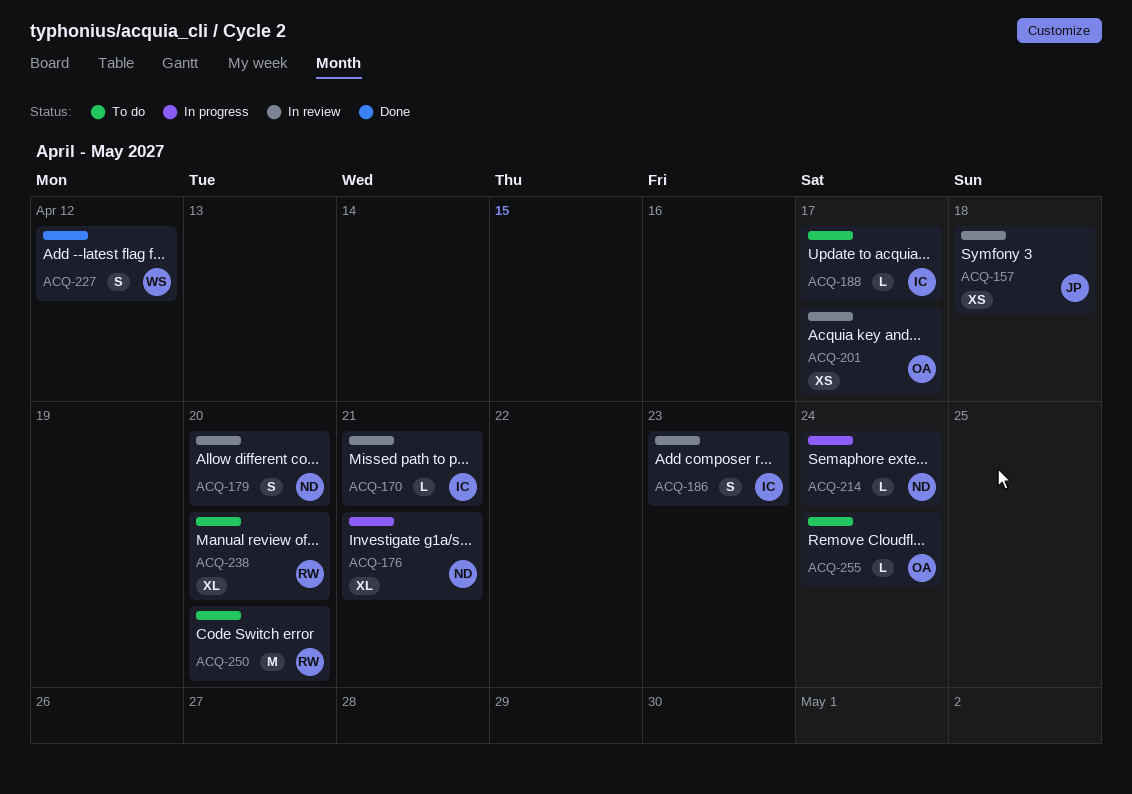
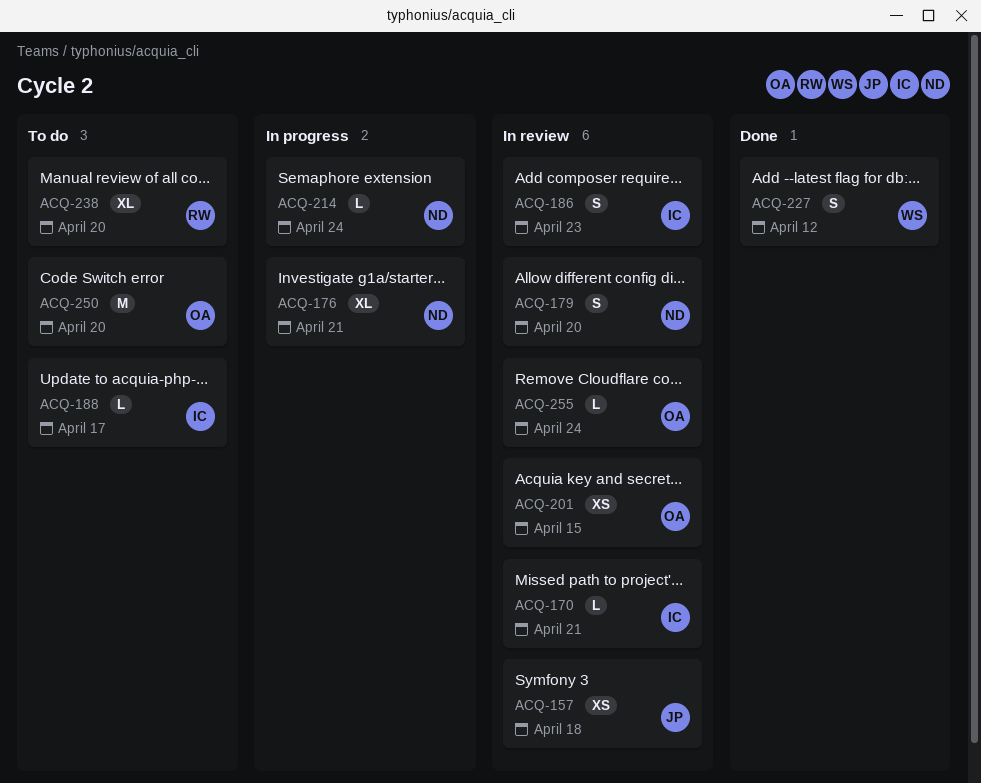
ACQ-201, due: Apr 17 -> Apr 15
ACQ-250, owner: RW -> OA
ACQ-255, status: To do -> In review

